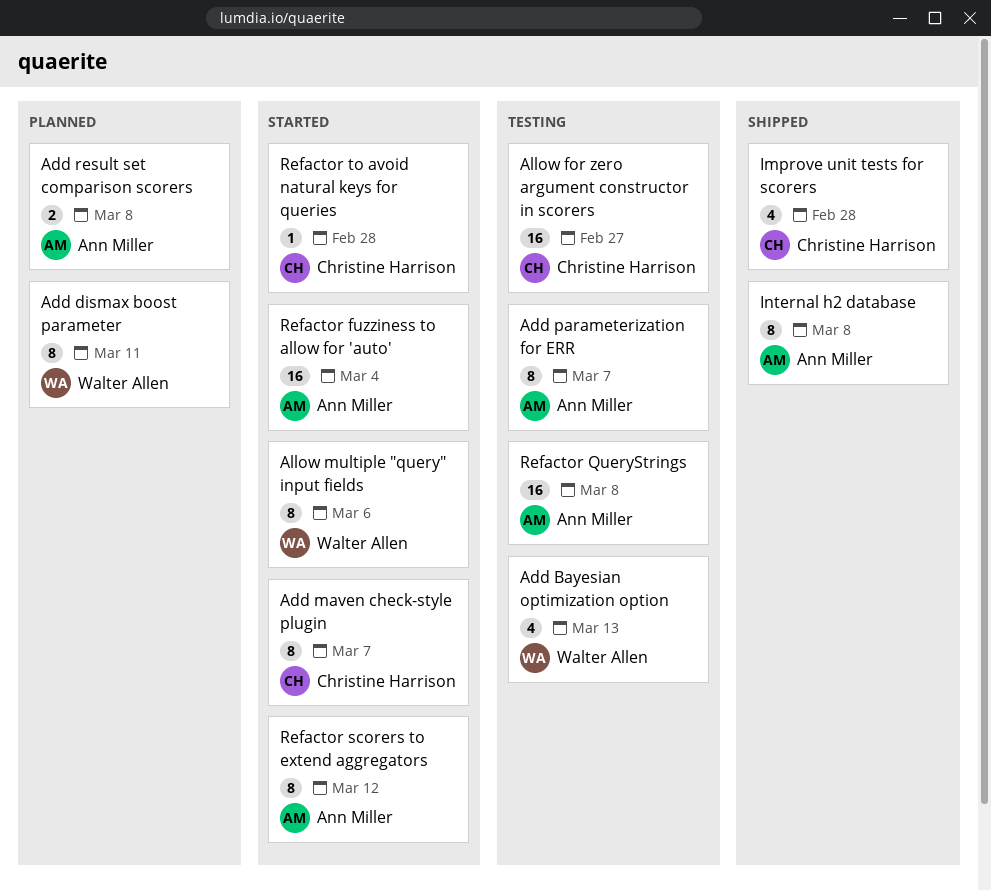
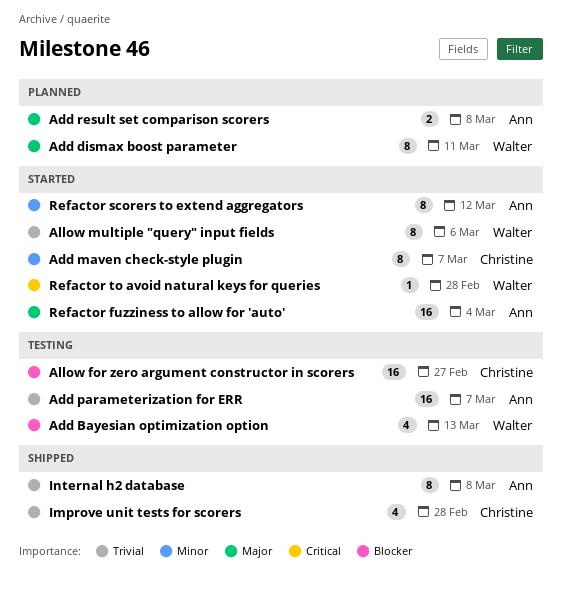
Add parameterization for ERR, estimate: 8 -> 16
Refactor QueryStrings: present -> none
Refactor to avoid natural keys for queries, owner: Christine Harrison -> Walter Allen

